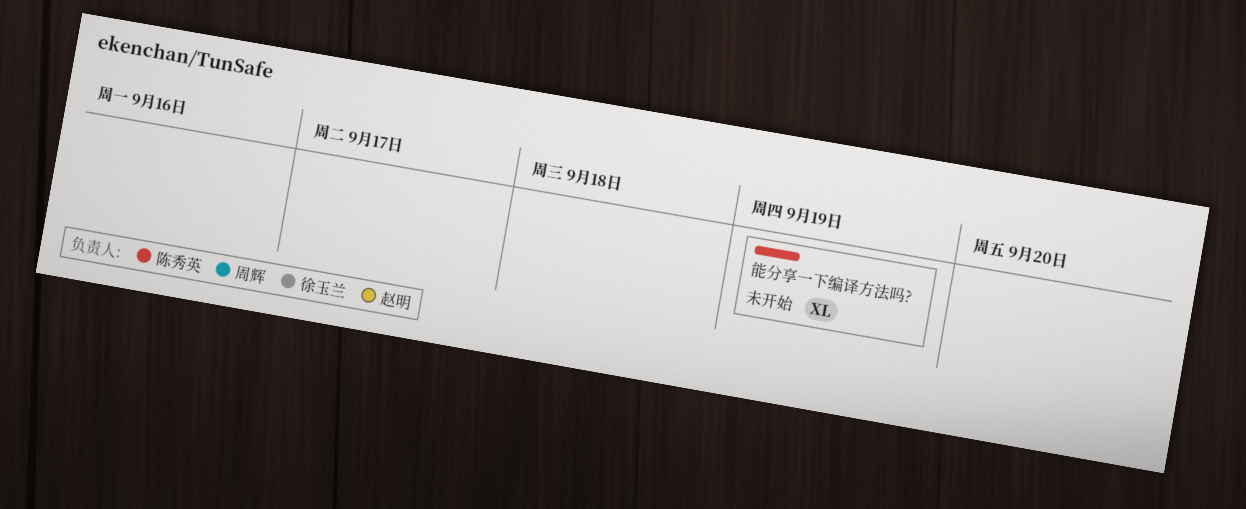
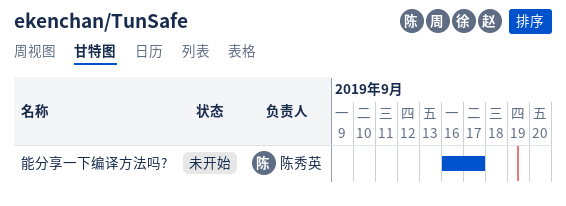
能分享一下编译方法吗?, due: Sep 19 -> Sep 17

